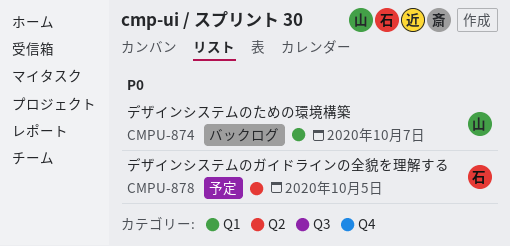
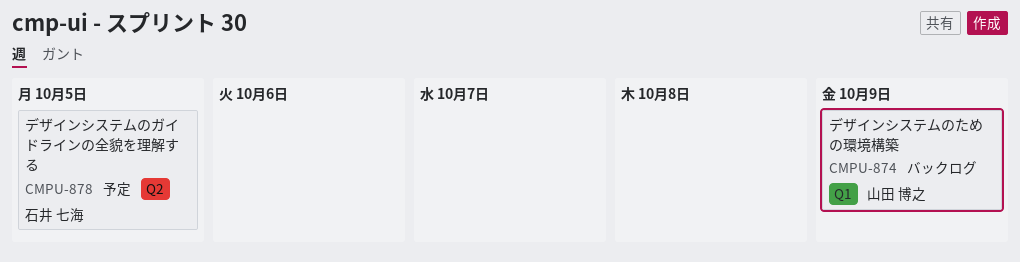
CMPU-874, due: Oct 7 -> Oct 9

